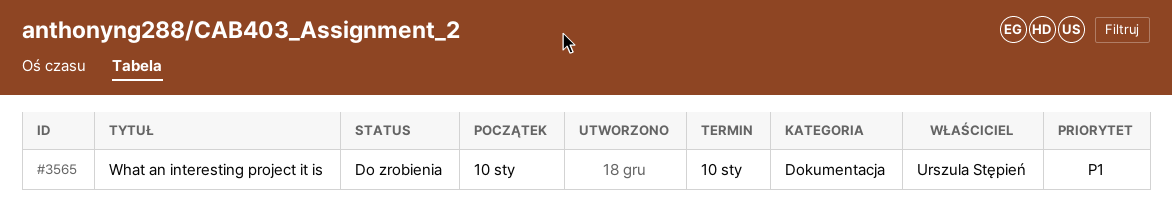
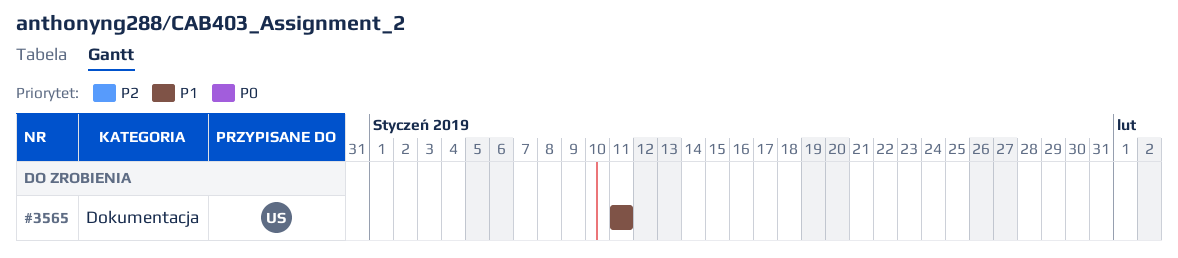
#3565, start: Jan 10 -> Jan 11
#3565, due: Jan 10 -> Jan 11

